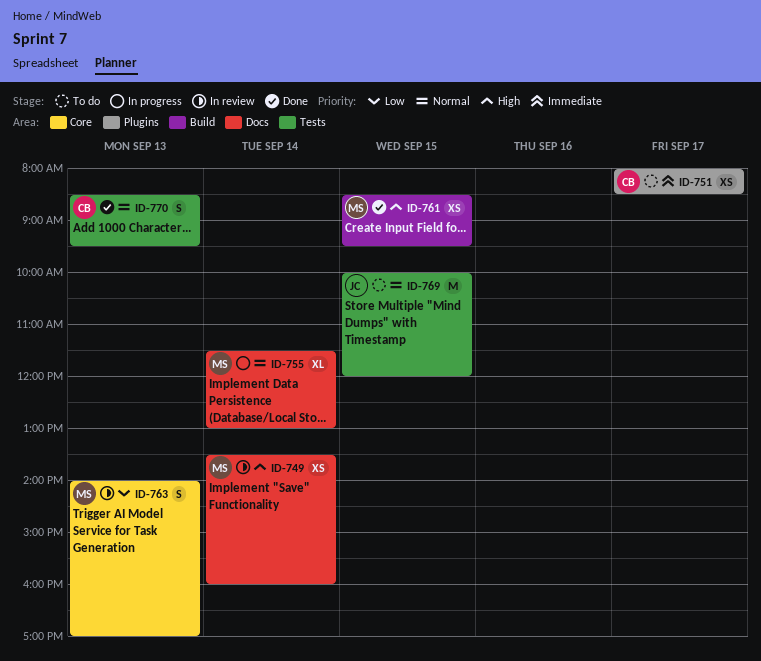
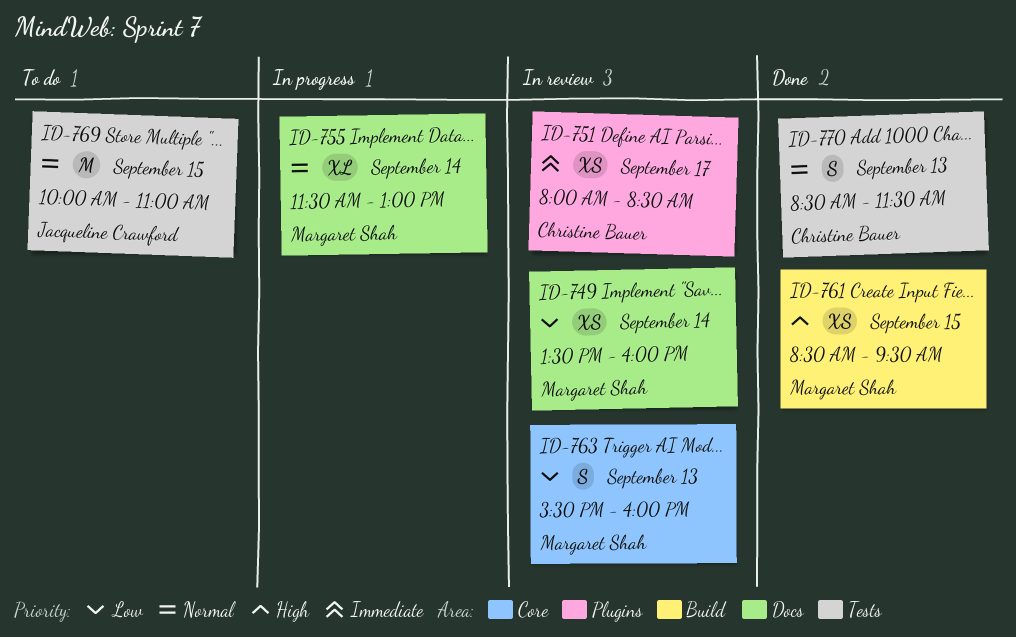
ID-749, priority: High -> Low
ID-751, status: To do -> In review
ID-763, begins: 14:00 -> 15:30
ID-763, ends: 17:00 -> 16:00
ID-769, ends: 12:00 -> 11:00
ID-770, ends: 09:30 -> 11:30

